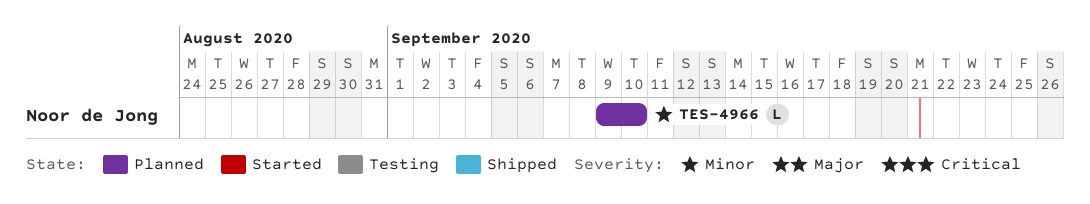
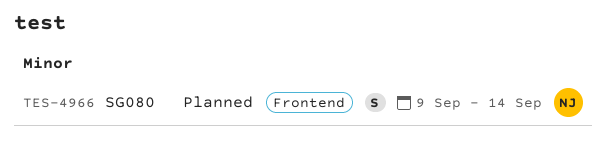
TES-4966, estimate: L -> S
TES-4966, due: Sep 10 -> Sep 14

